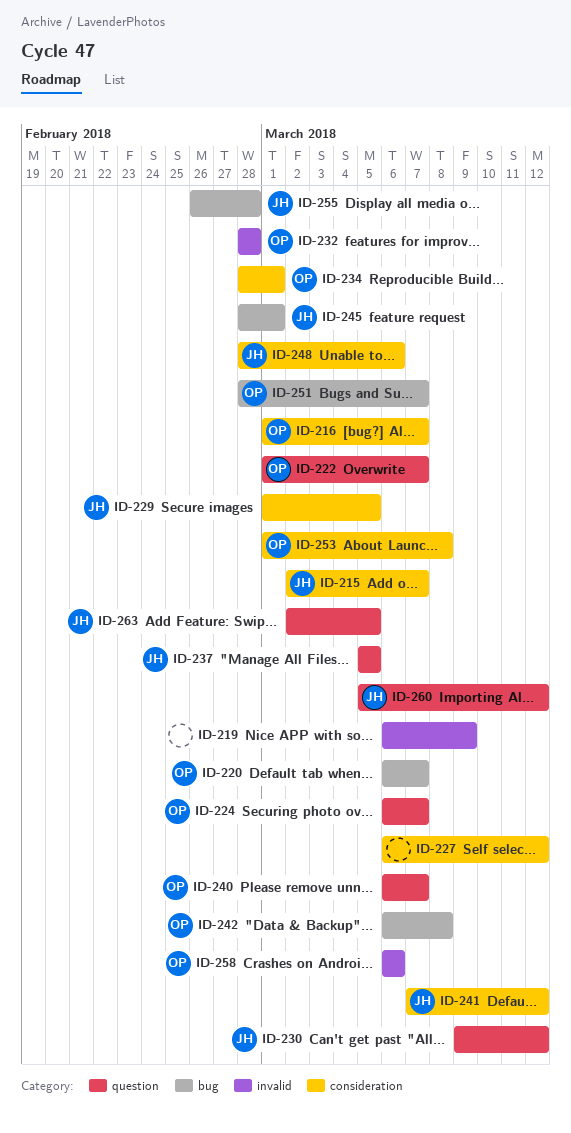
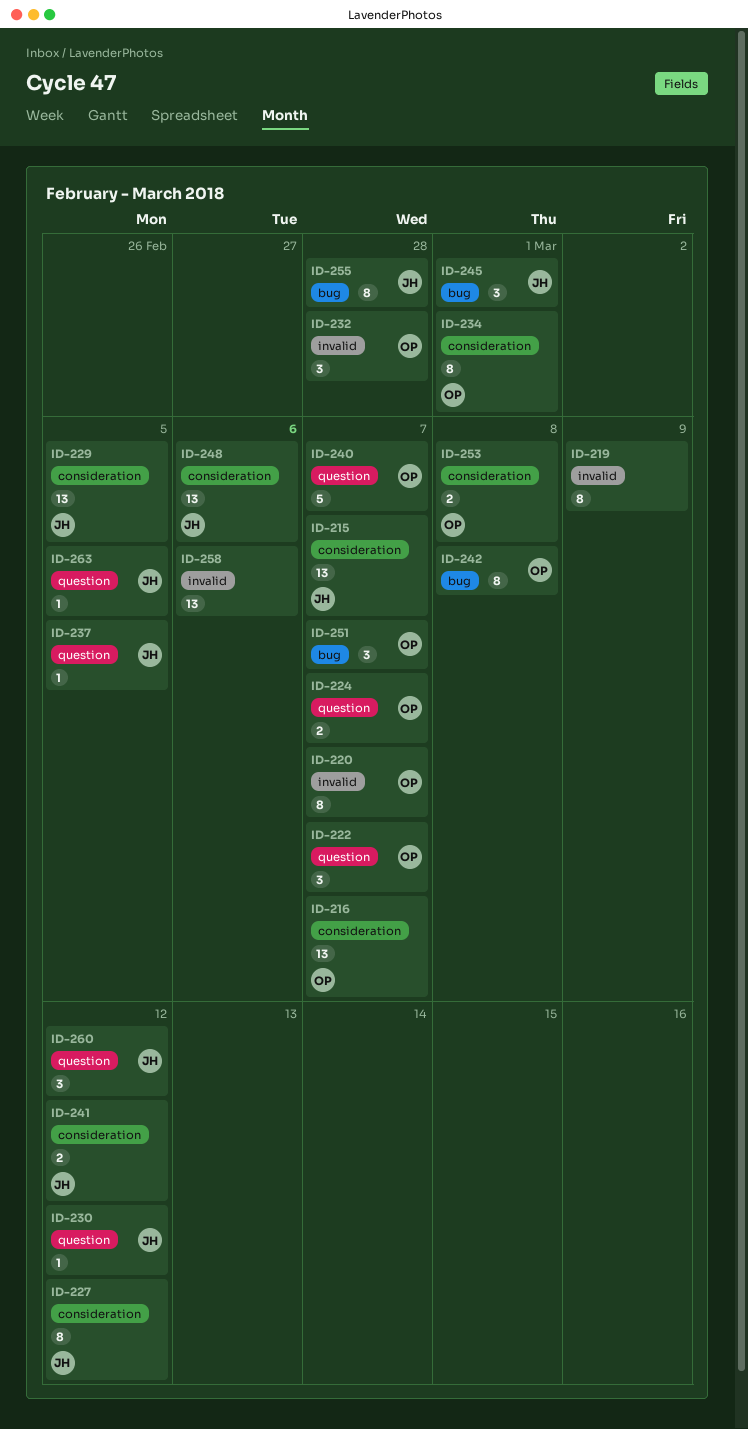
ID-220, label: bug -> invalid
ID-227, owner: none -> JH
ID-258, owner: OP -> none

